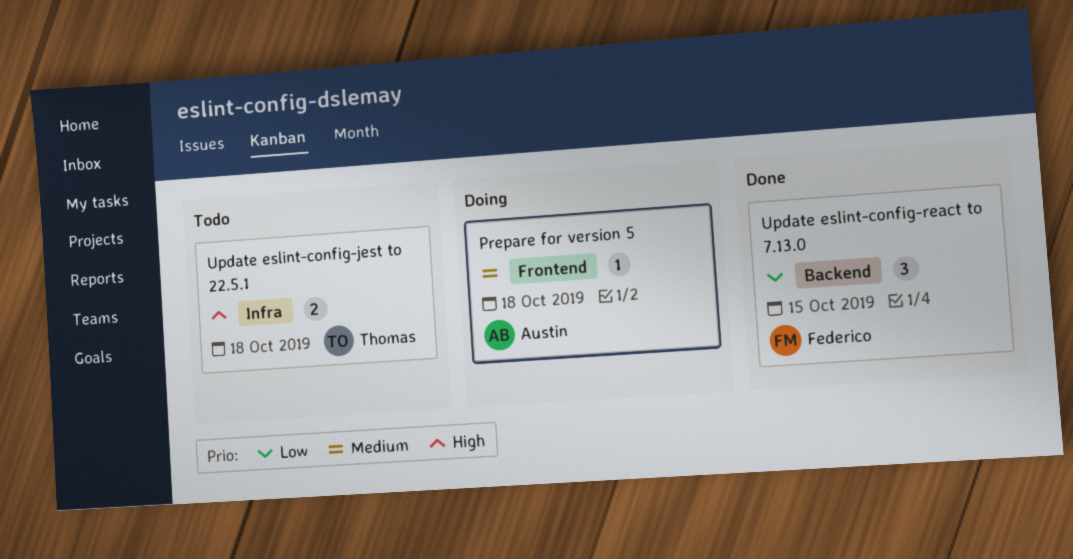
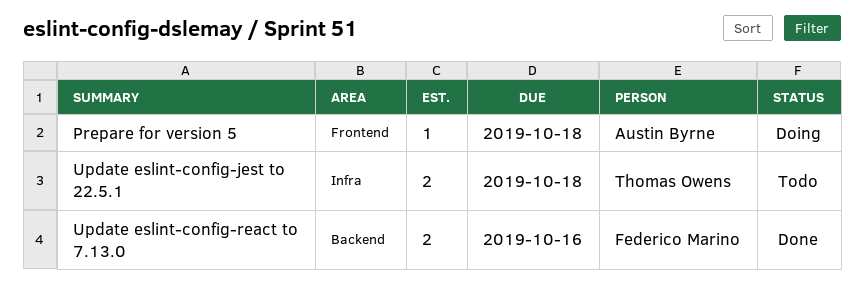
Update eslint-config-react to 7.13.0, estimate: 3 -> 2
Update eslint-config-react to 7.13.0, due: Oct 15 -> Oct 16

